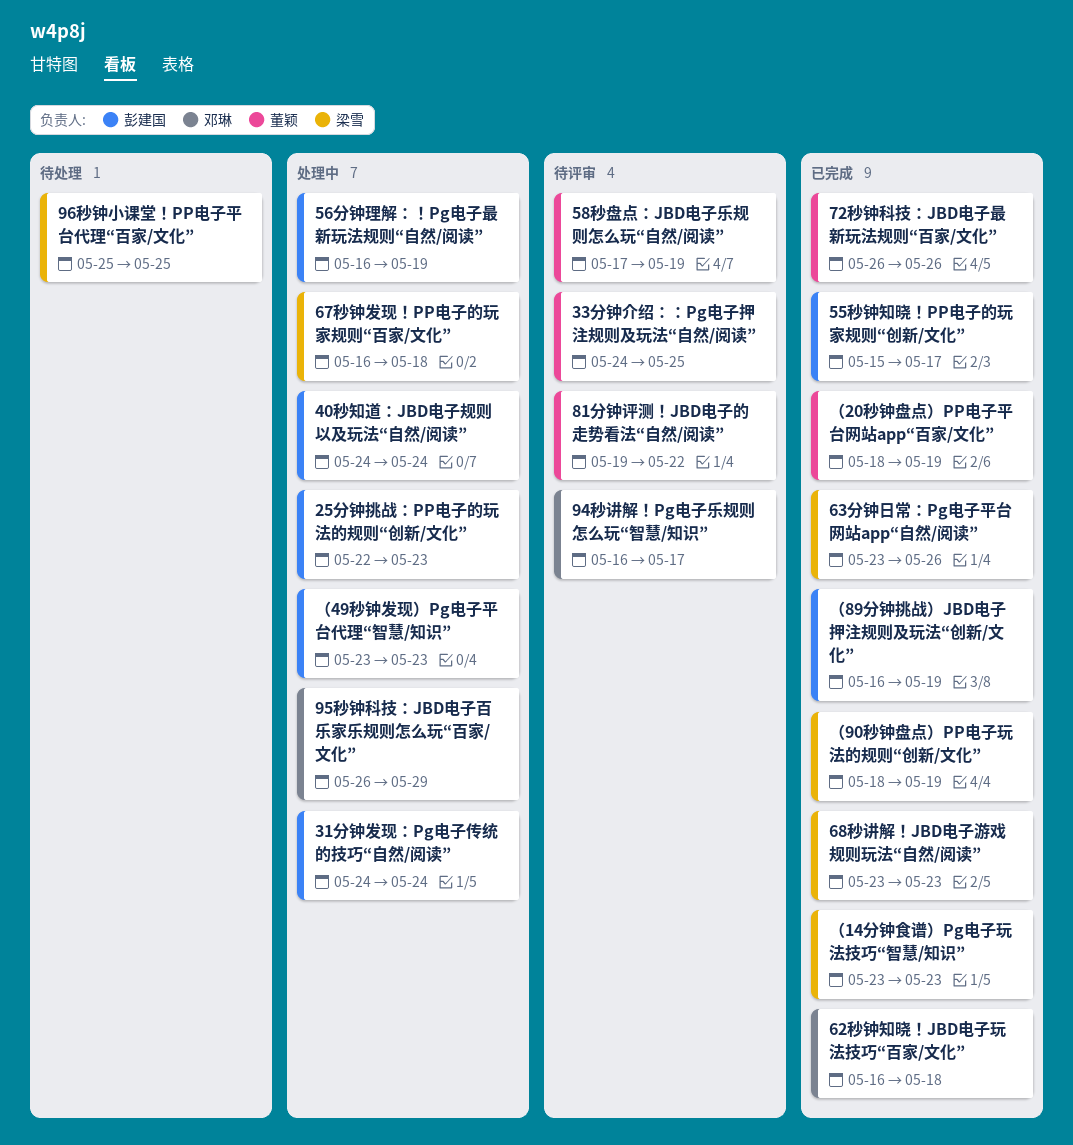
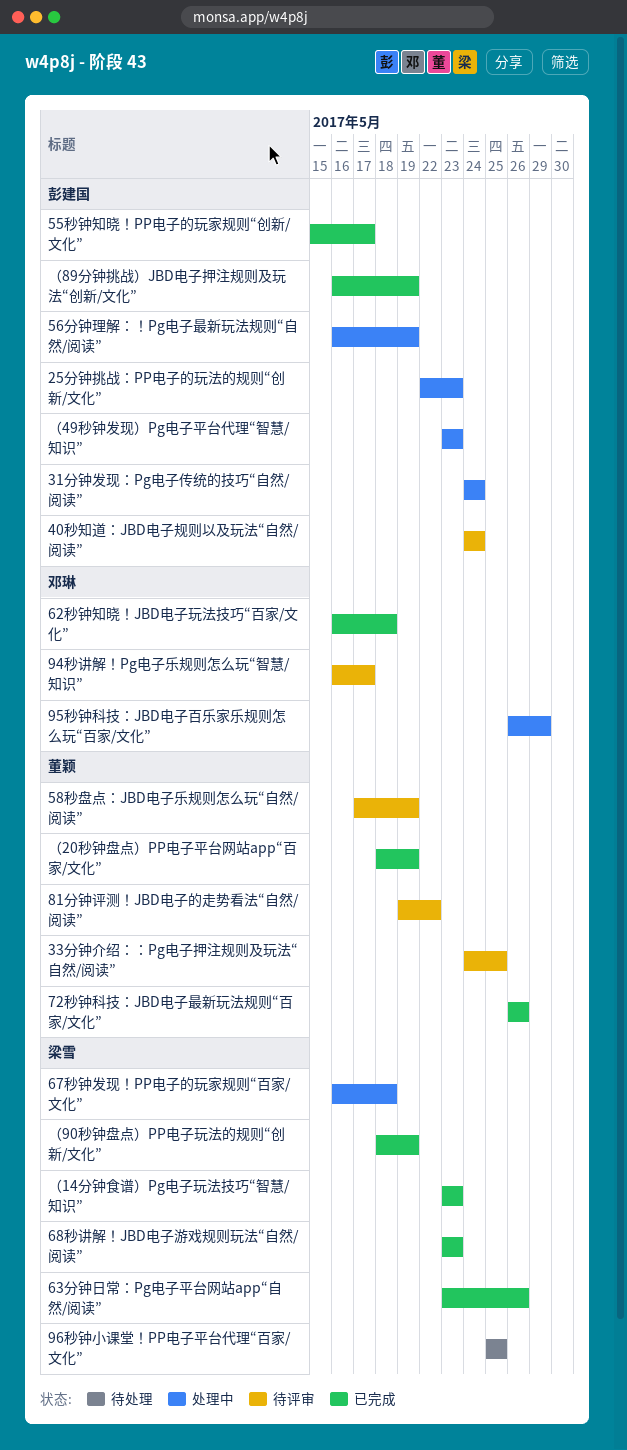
40秒知道：JBD电子规则以及玩法“自然/阅读”, status: 处理中 -> 待评审

